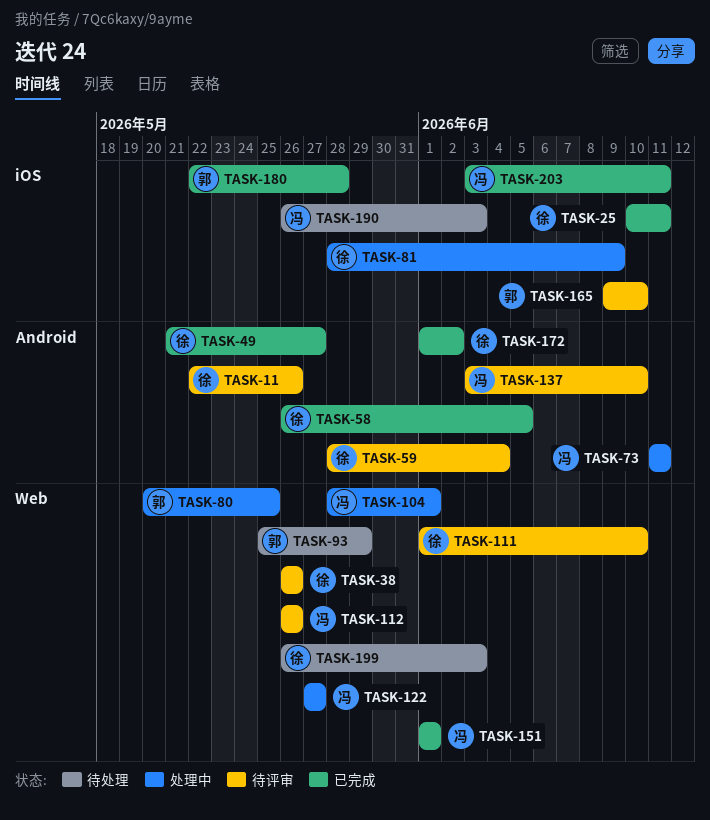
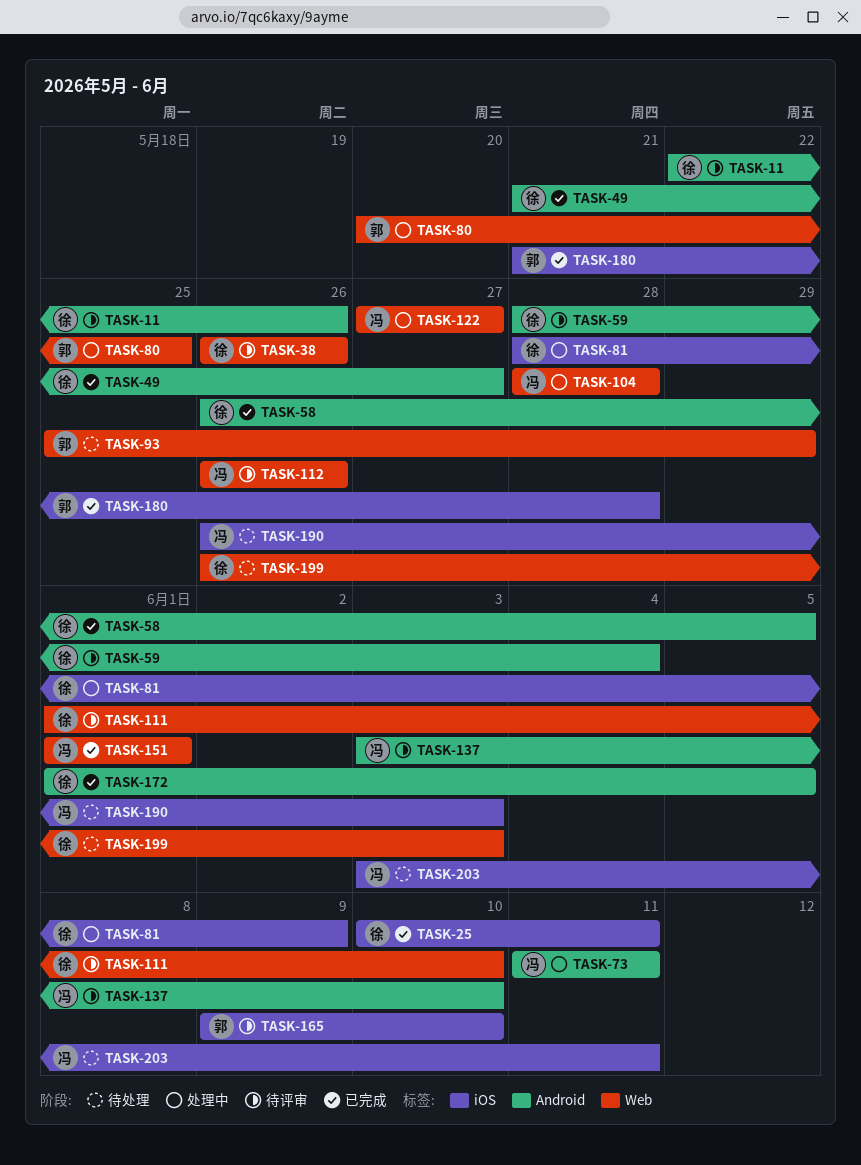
TASK-104, due: Jun 1 -> May 28
TASK-172, due: Jun 2 -> Jun 5
TASK-180, start: May 22 -> May 21
TASK-203, status: 已完成 -> 待处理

